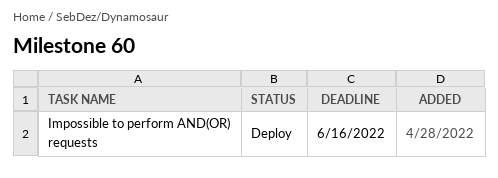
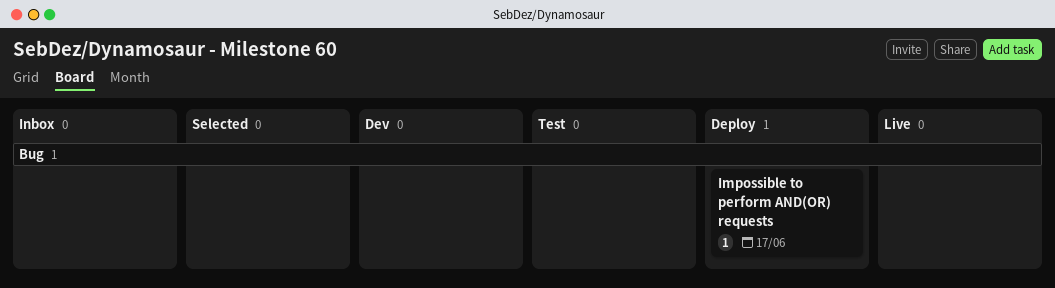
Impossible to perform AND(OR) requests, due: Jun 16 -> Jun 17

